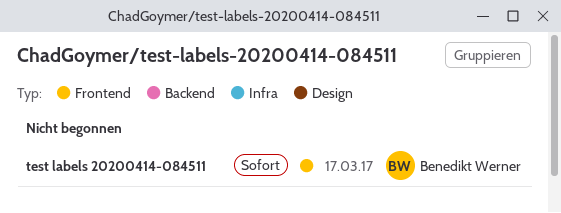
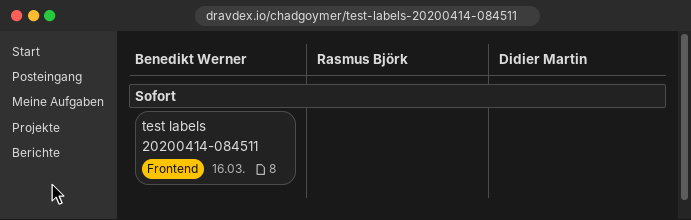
test labels 20200414-084511, due: Mar 17 -> Mar 16

